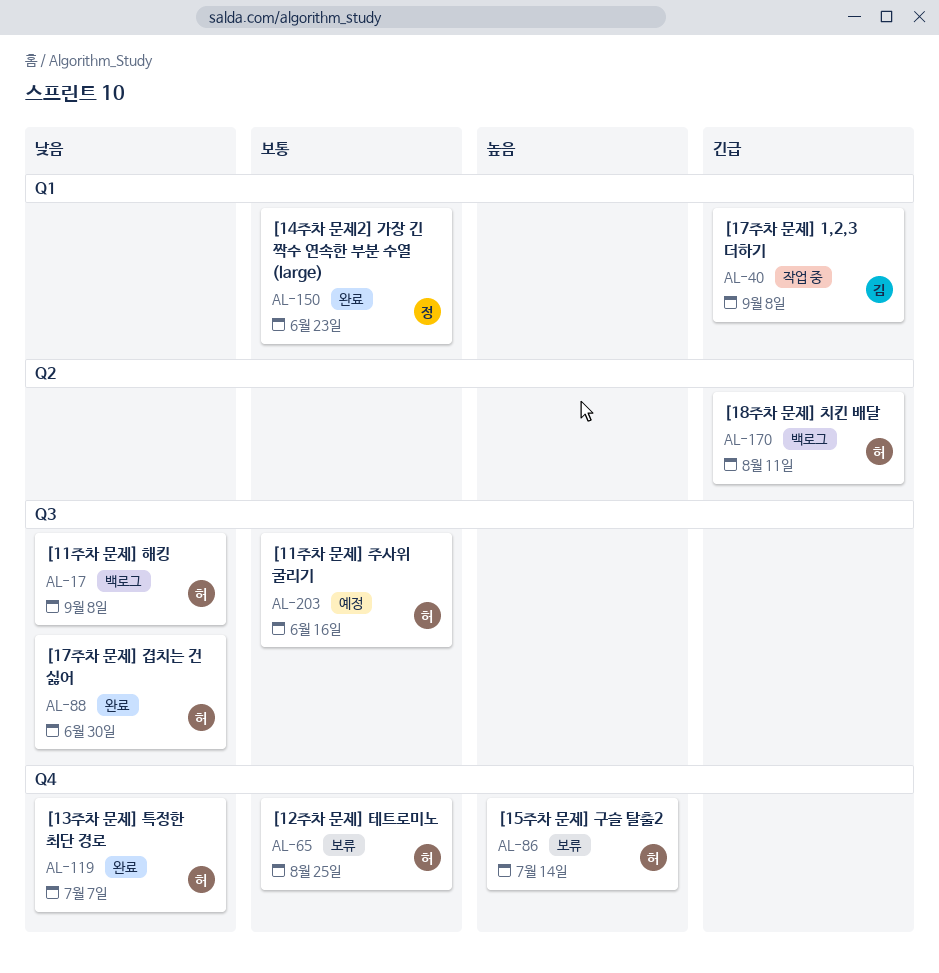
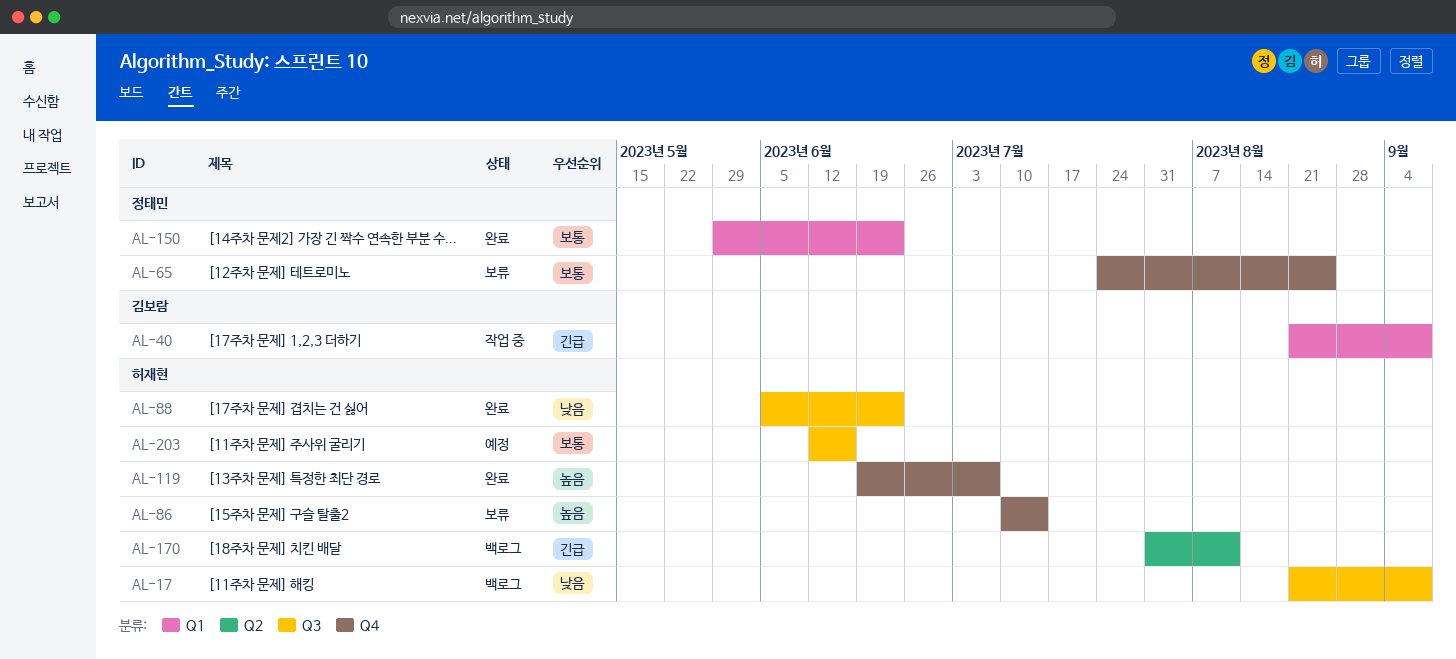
AL-65, owner: 허재현 -> 정태민
AL-88, due: Jun 30 -> Jun 23
AL-119, priority: 낮음 -> 높음

